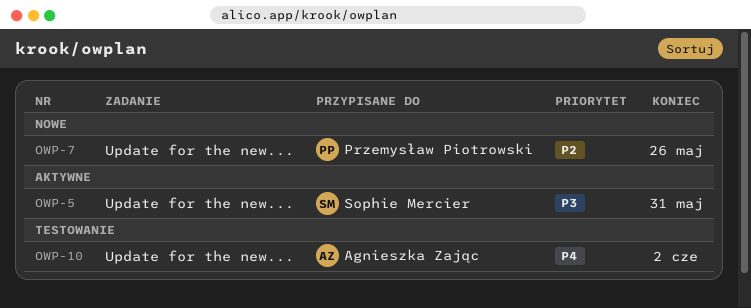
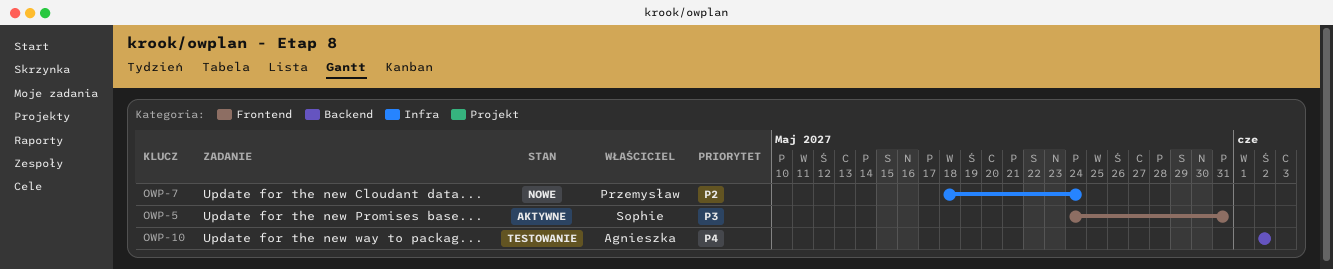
OWP-7, due: May 26 -> May 24

